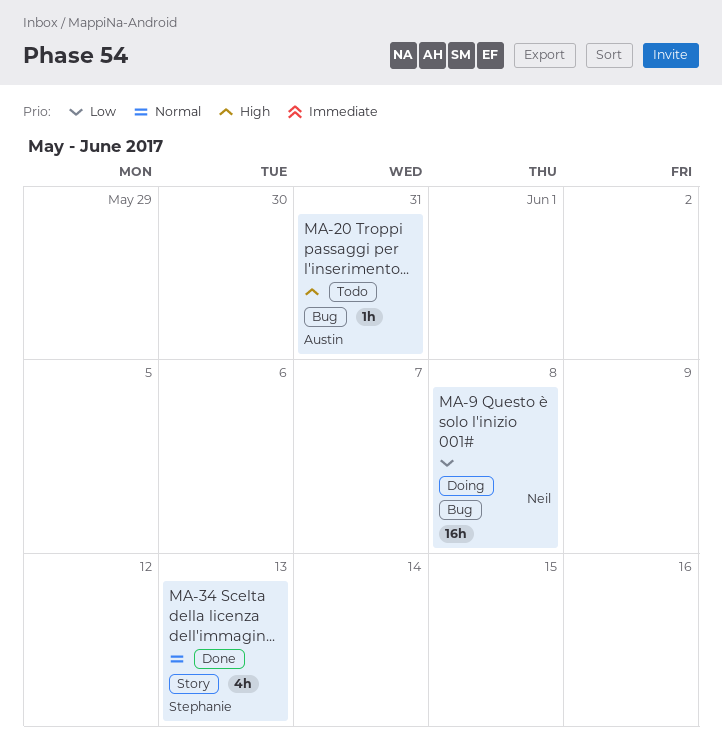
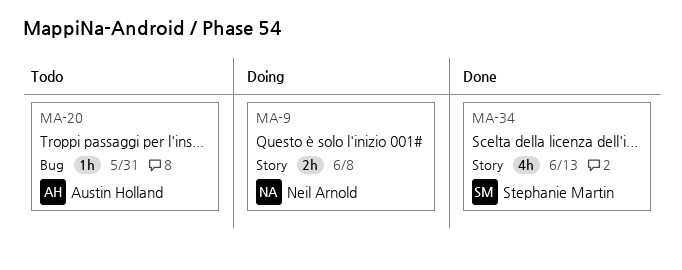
MA-9, label: Bug -> Story
MA-9, estimate: 16h -> 2h

